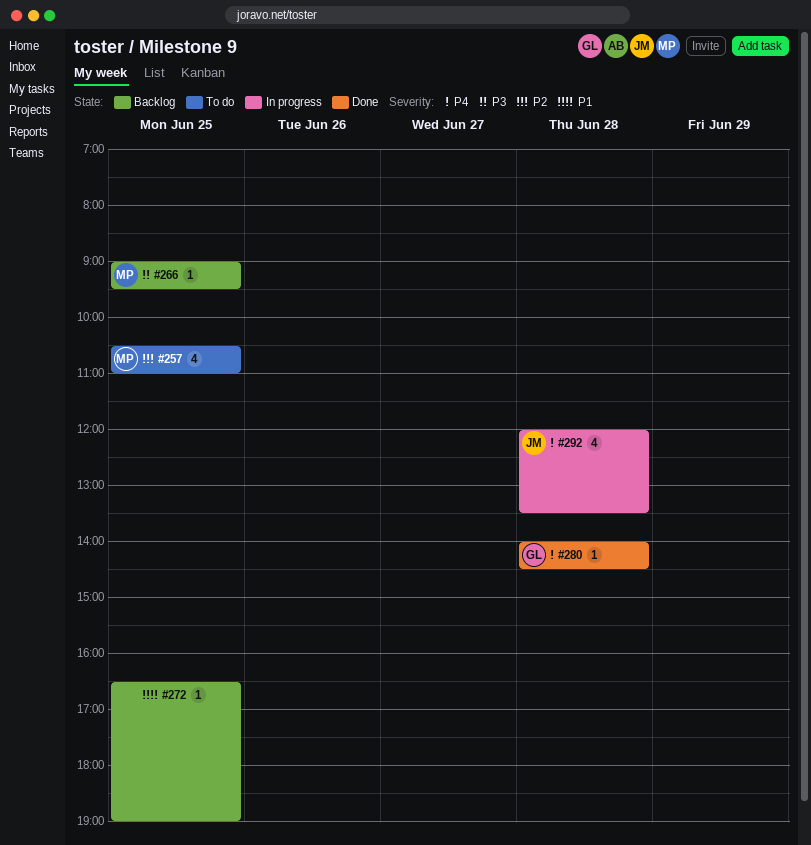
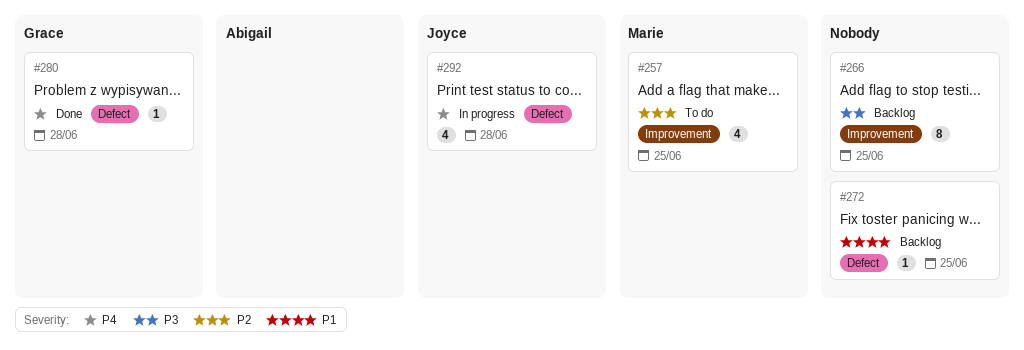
#266, owner: Marie -> none
#266, estimate: 1 -> 8

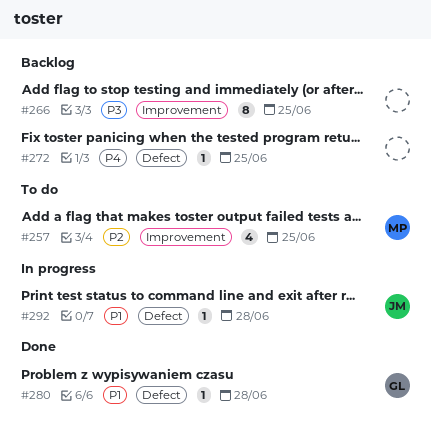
#272, priority: P1 -> P4
#280, priority: P4 -> P1
#292, priority: P4 -> P1
#292, estimate: 4 -> 1

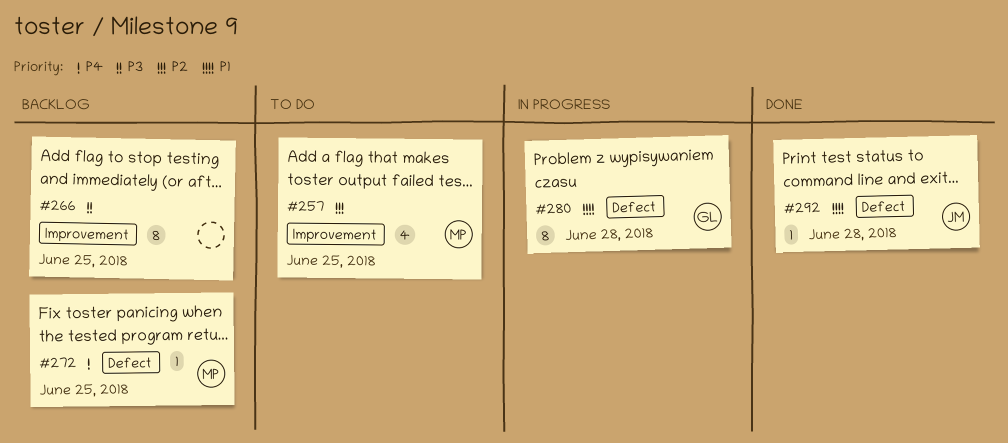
#272, owner: none -> MP
#280, status: Done -> In progress
#280, estimate: 1 -> 8
#292, status: In progress -> Done

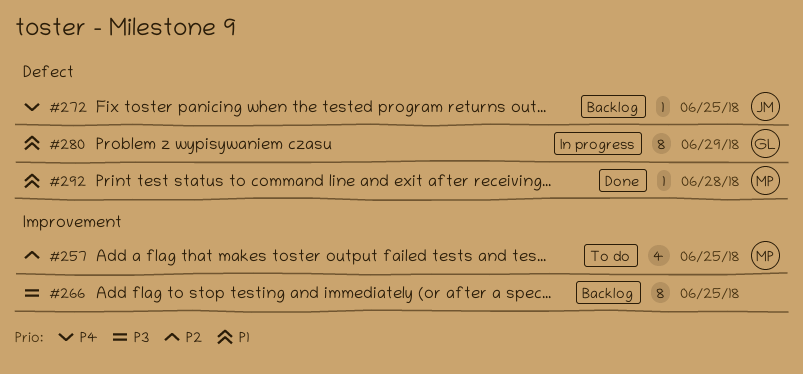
#272, owner: MP -> JM
#280, day: Jun 28 -> Jun 29
#292, owner: JM -> MP

